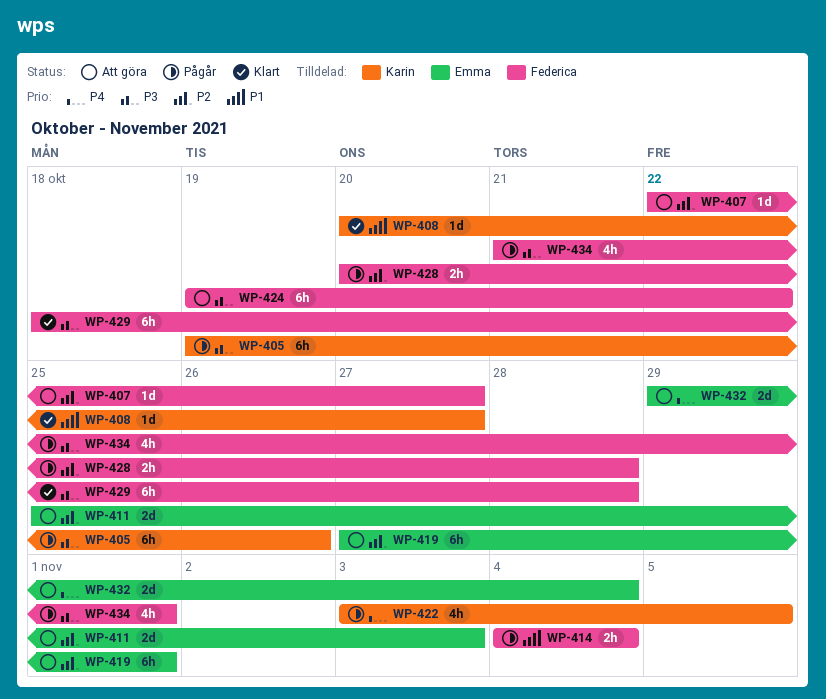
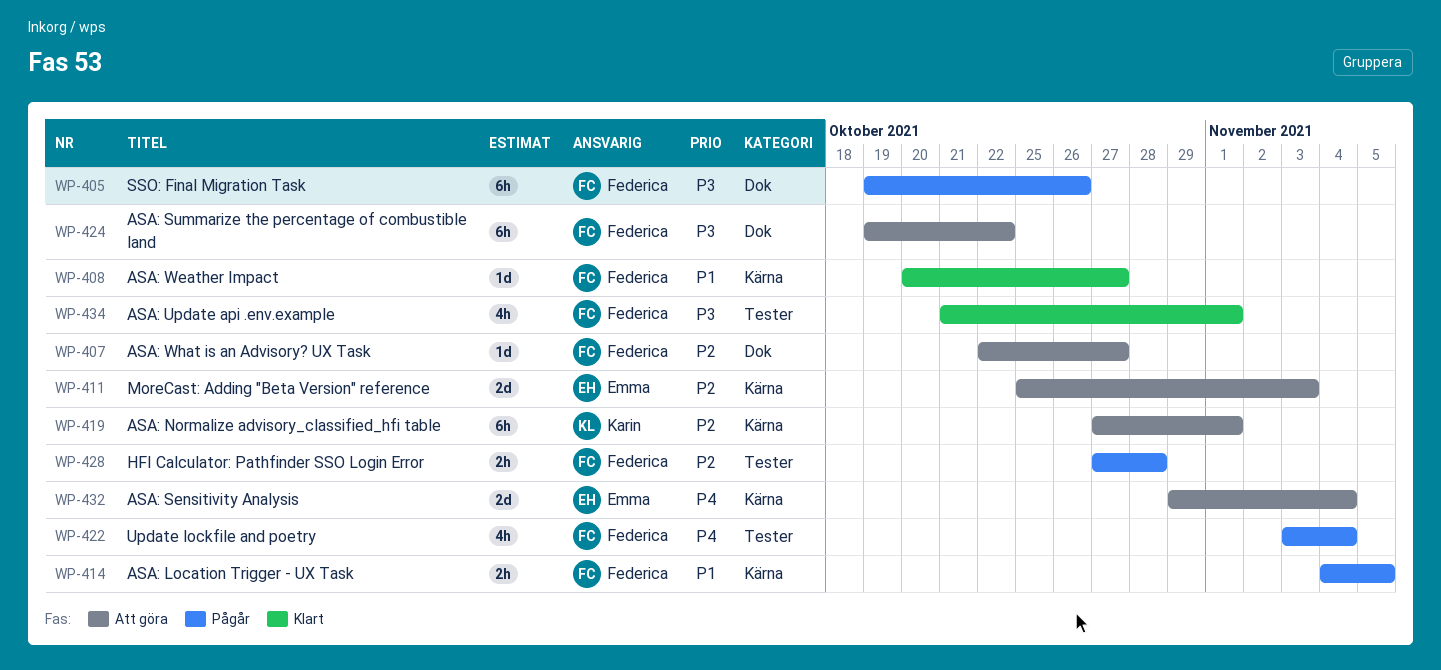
WP-405, owner: Karin -> Federica
WP-408, owner: Karin -> Federica
WP-414, due: Nov 4 -> Nov 5
WP-419, owner: Emma -> Karin
WP-422, owner: Karin -> Federica
WP-422, due: Nov 5 -> Nov 4
WP-428, start: Oct 20 -> Oct 27
WP-429: present -> none
WP-434, status: Pågår -> Klart

